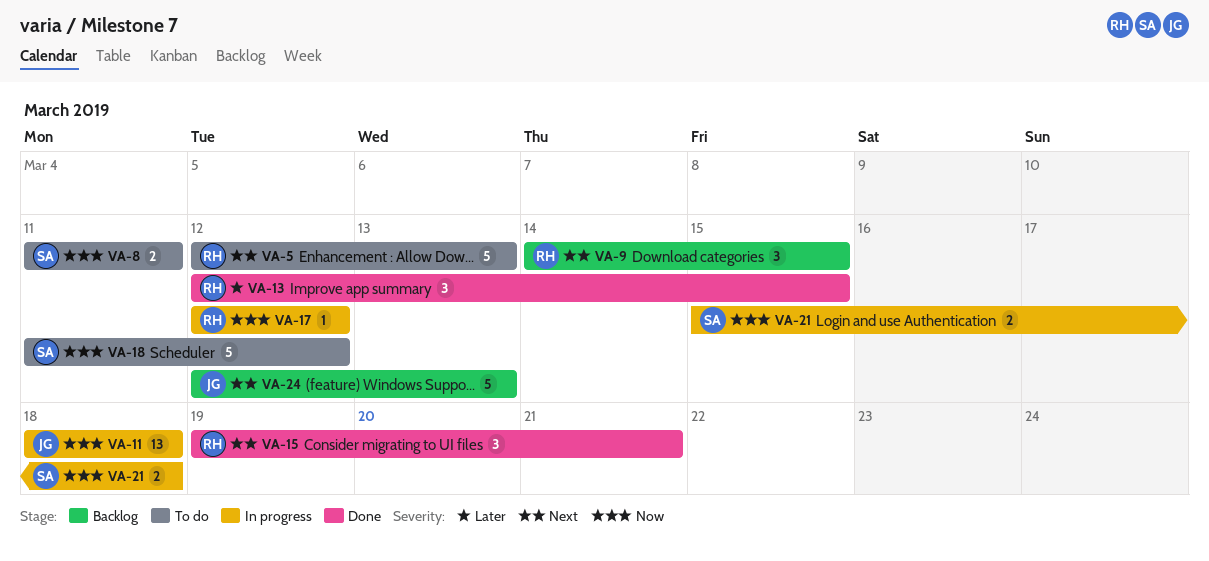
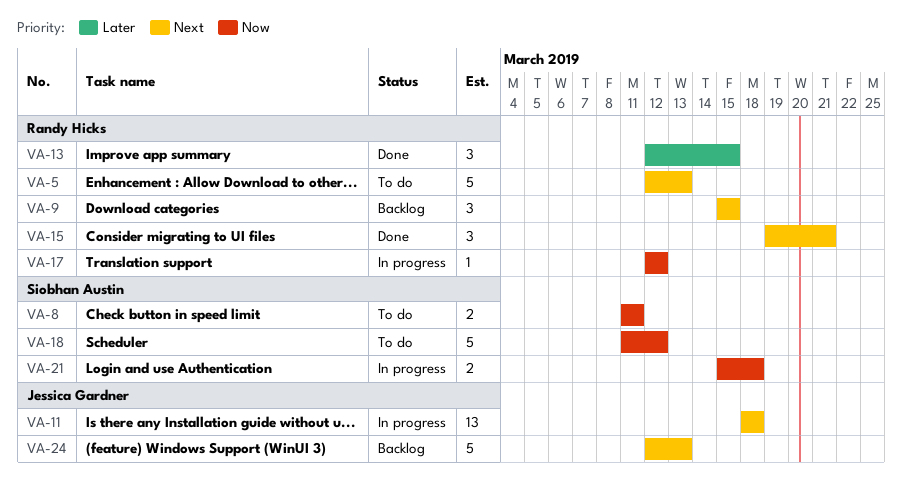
VA-9, start: Mar 14 -> Mar 15
VA-11, priority: Now -> Next

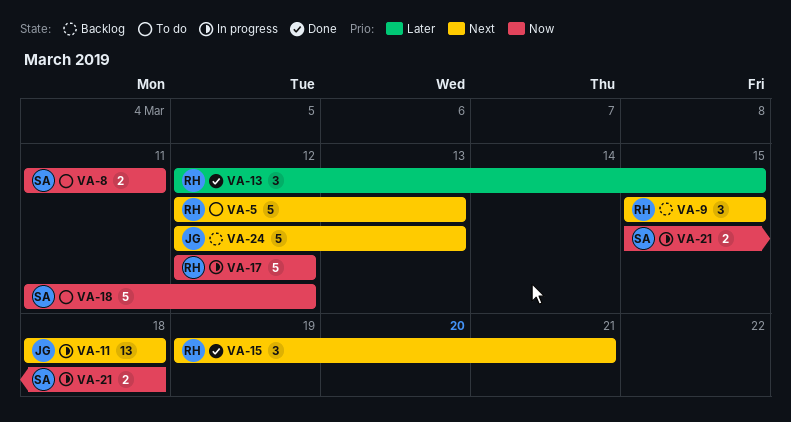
VA-17, estimate: 1 -> 5

